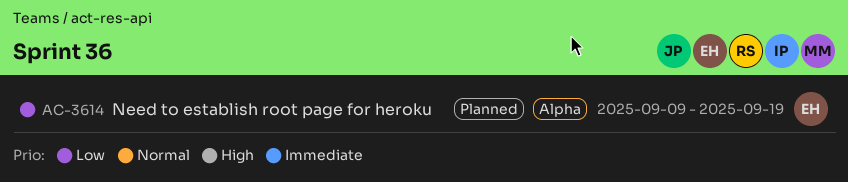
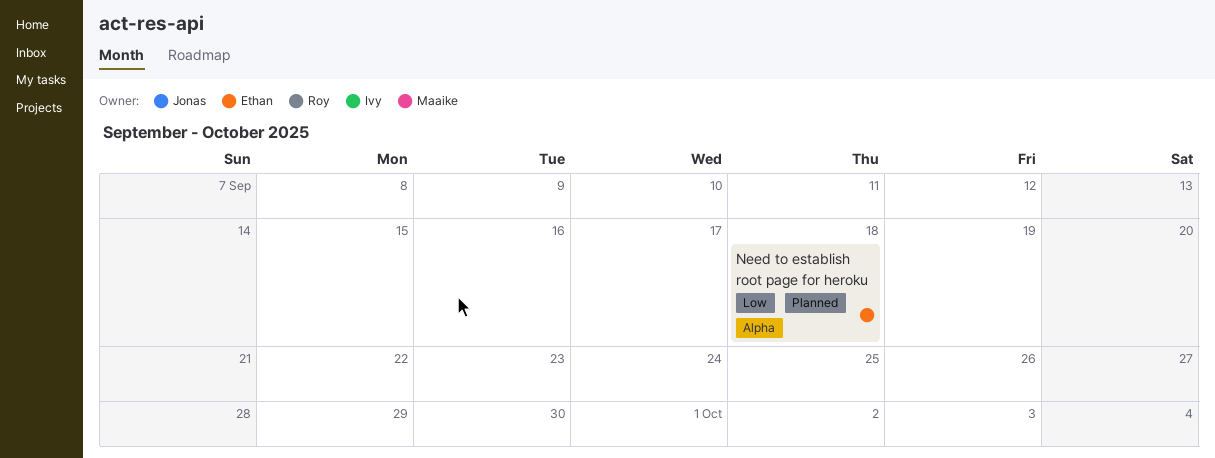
Need to establish root page for heroku, due: Sep 19 -> Sep 18

